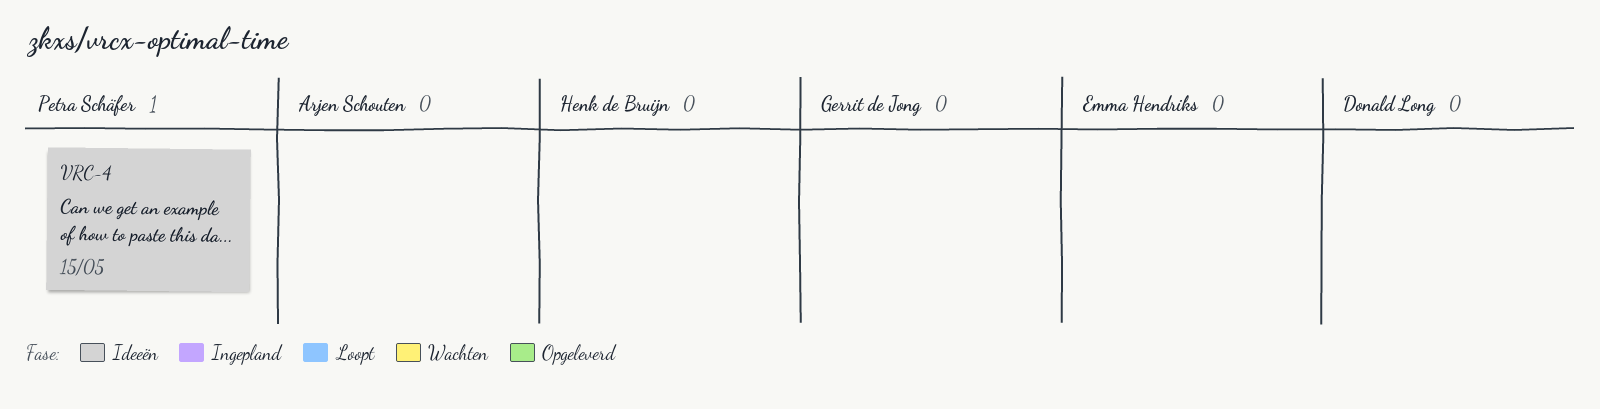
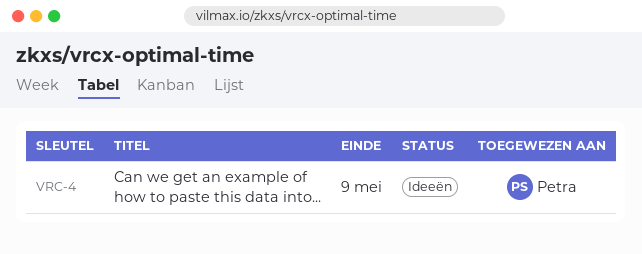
VRC-4, due: May 15 -> May 9

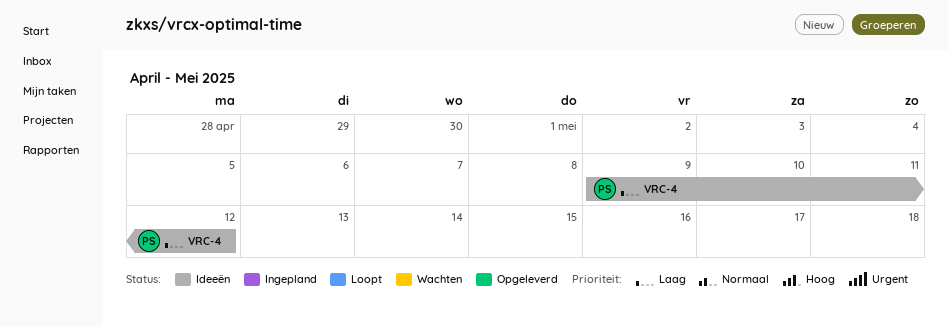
VRC-4, due: May 9 -> May 12

